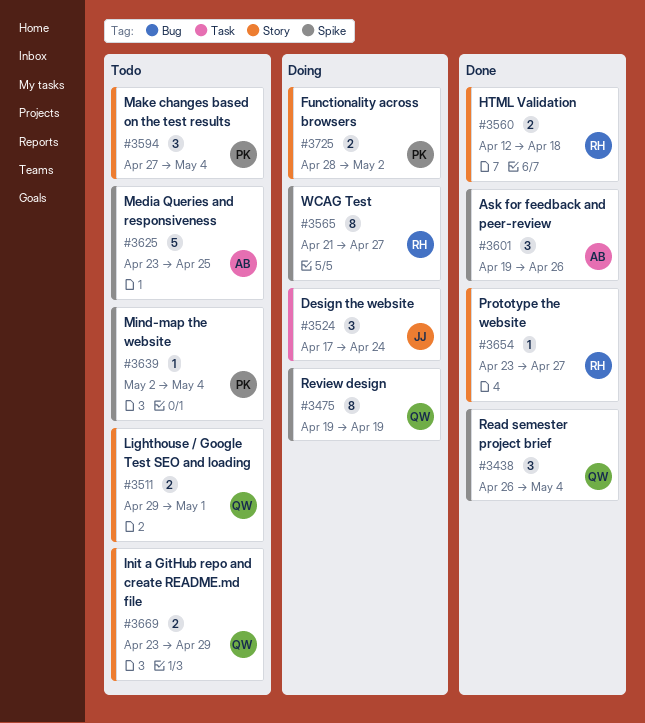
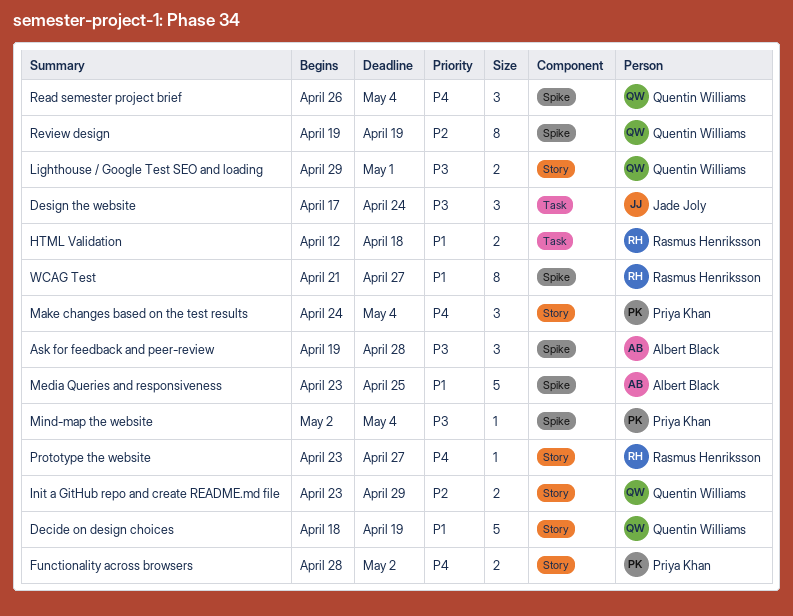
Ask for feedback and peer-review, due: Apr 26 -> Apr 28
Decide on design choices: none -> present
HTML Validation, label: Story -> Task
Make changes based on the test results, start: Apr 27 -> Apr 24

